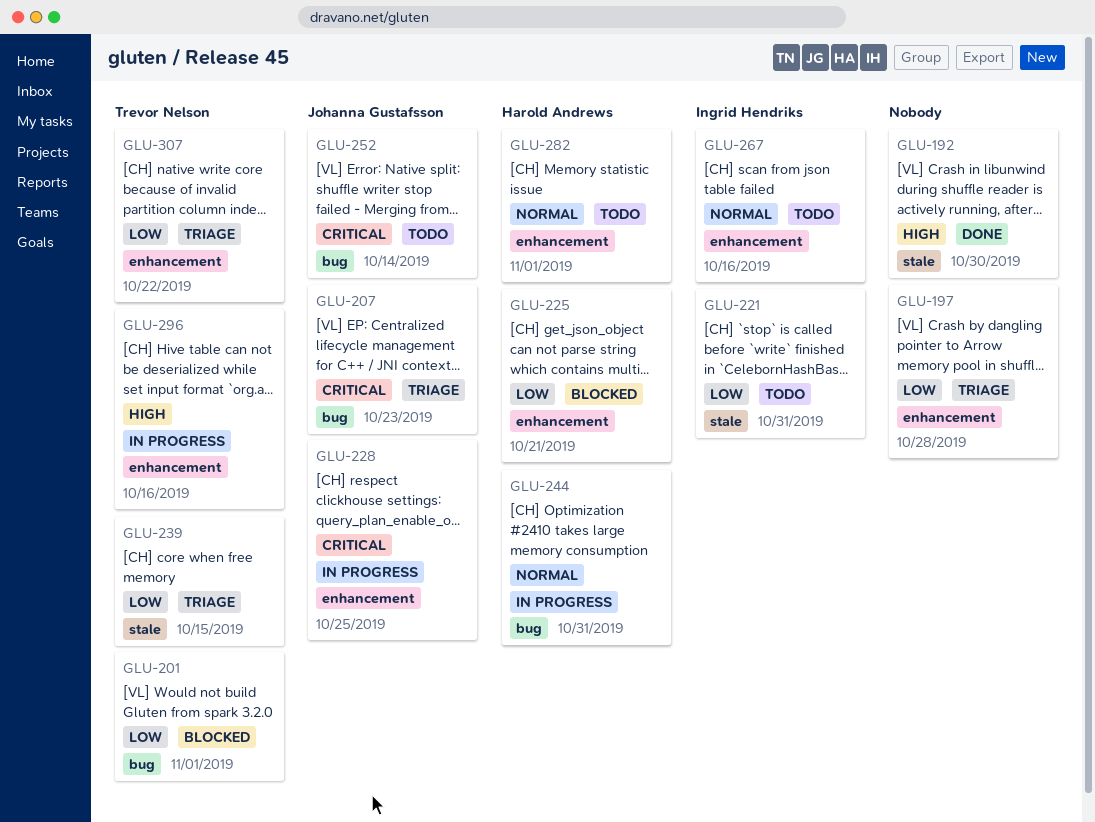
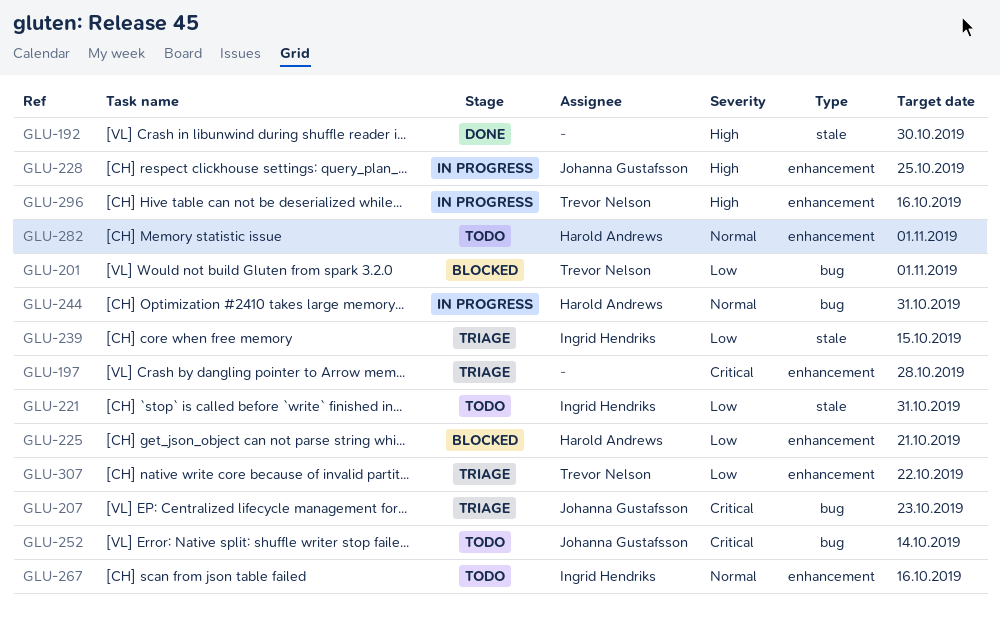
GLU-197, priority: Low -> Critical
GLU-228, priority: Critical -> High
GLU-239, owner: Trevor Nelson -> Ingrid Hendriks

